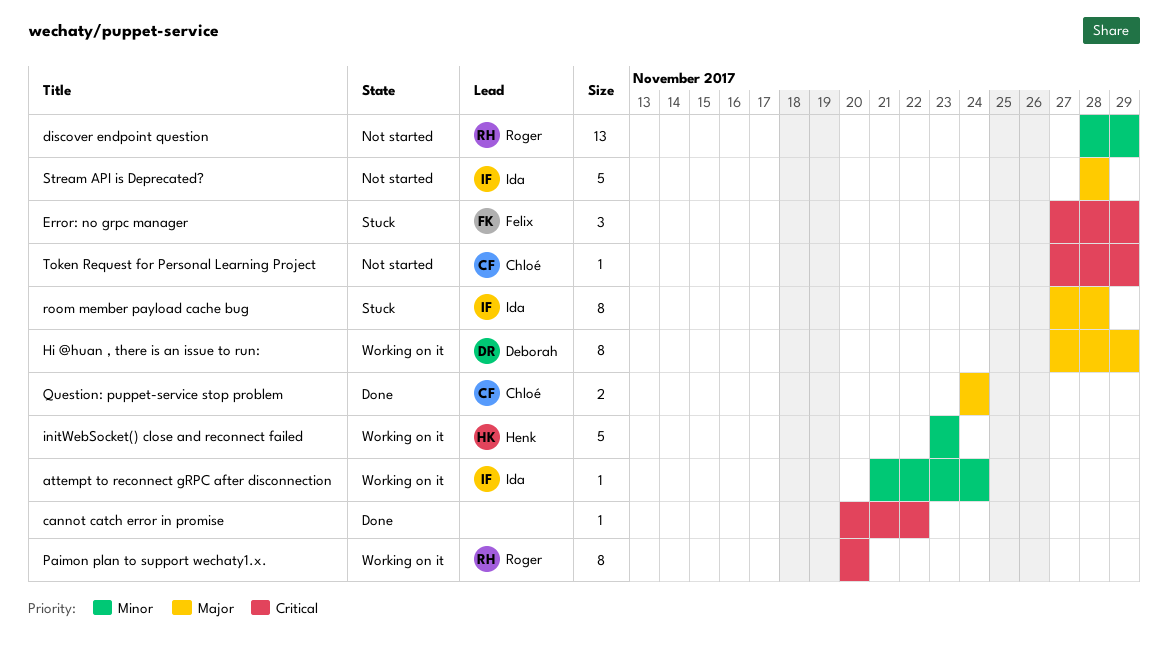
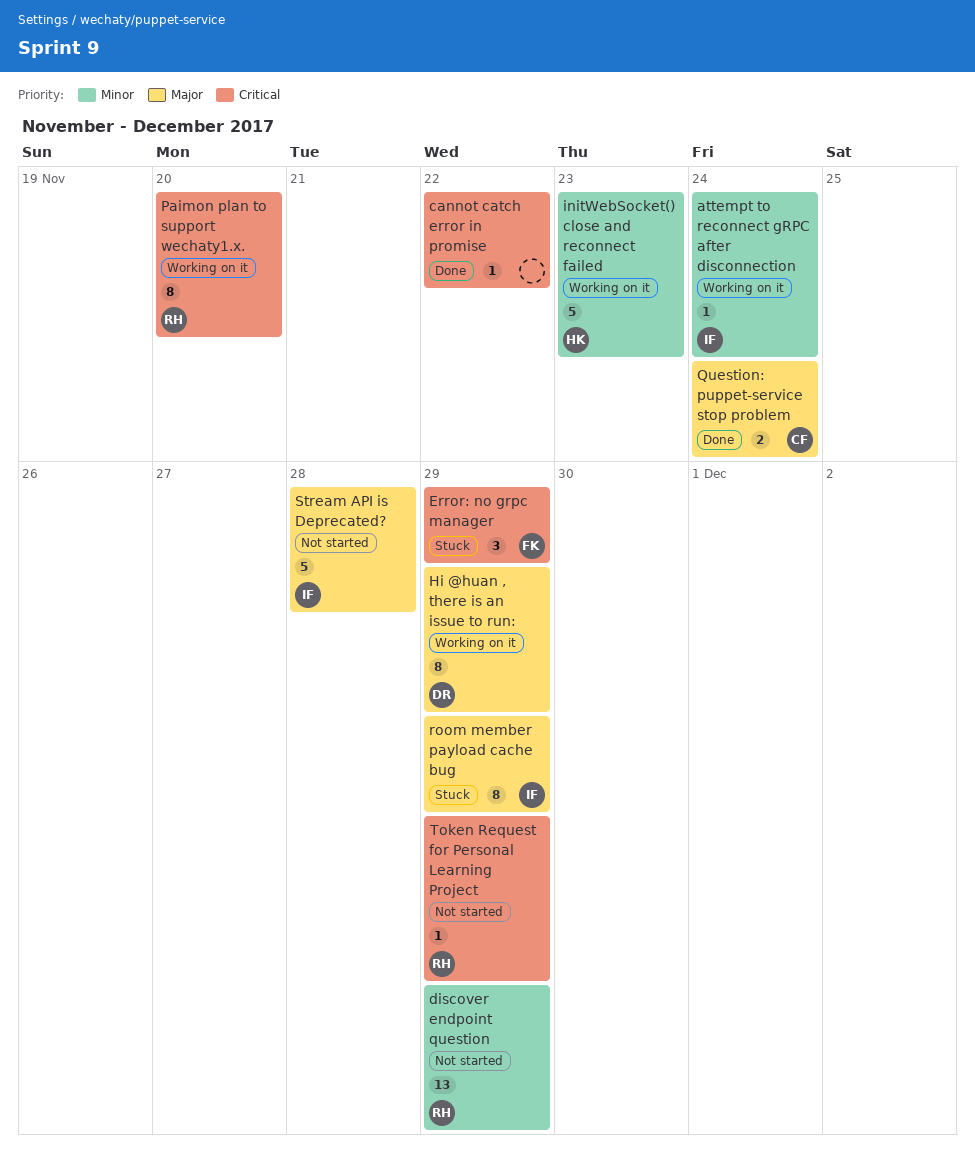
room member payload cache bug, due: Nov 28 -> Nov 29
Token Request for Personal Learning Project, owner: Chloé -> Roger

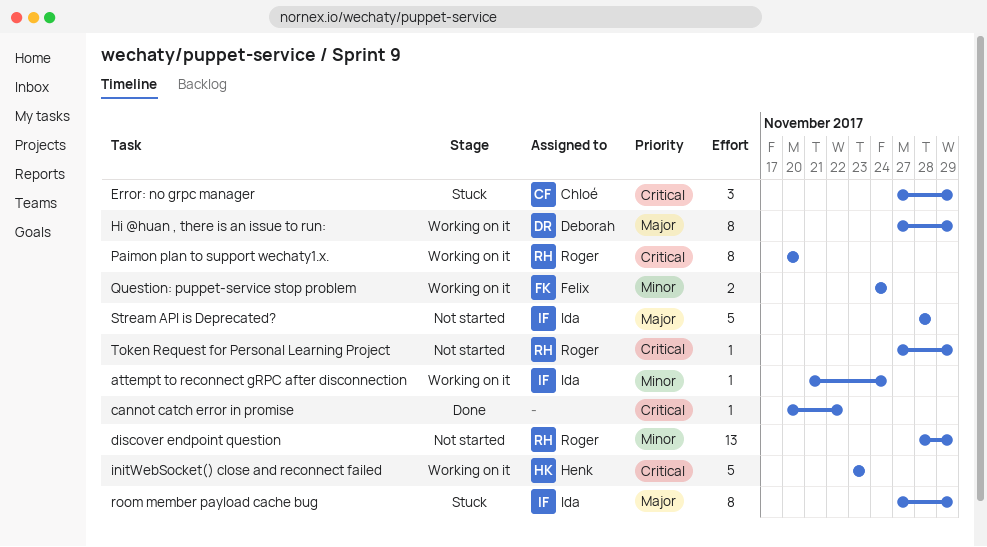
Error: no grpc manager, owner: Felix -> Chloé
initWebSocket() close and reconnect failed, priority: Minor -> Critical
Question: puppet-service stop problem, status: Done -> Working on it
Question: puppet-service stop problem, owner: Chloé -> Felix
Question: puppet-service stop problem, priority: Major -> Minor

